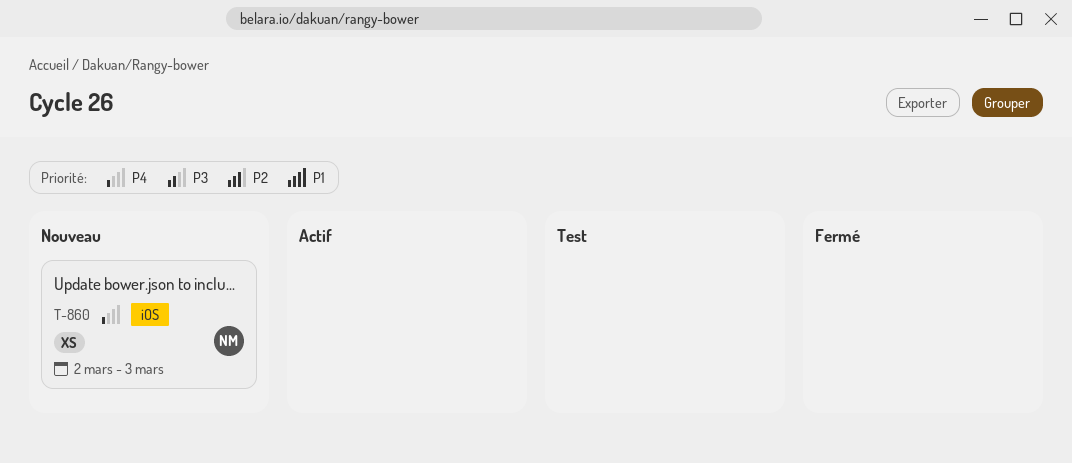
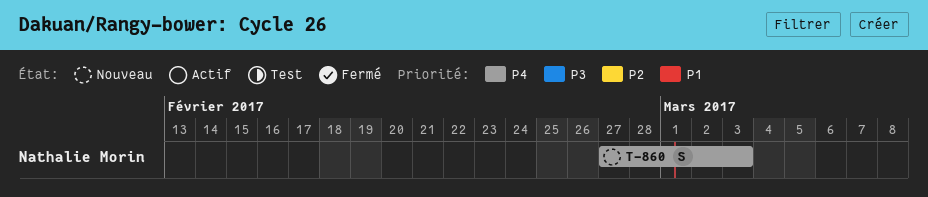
T-860, estimate: XS -> S
T-860, start: Mar 2 -> Feb 27

